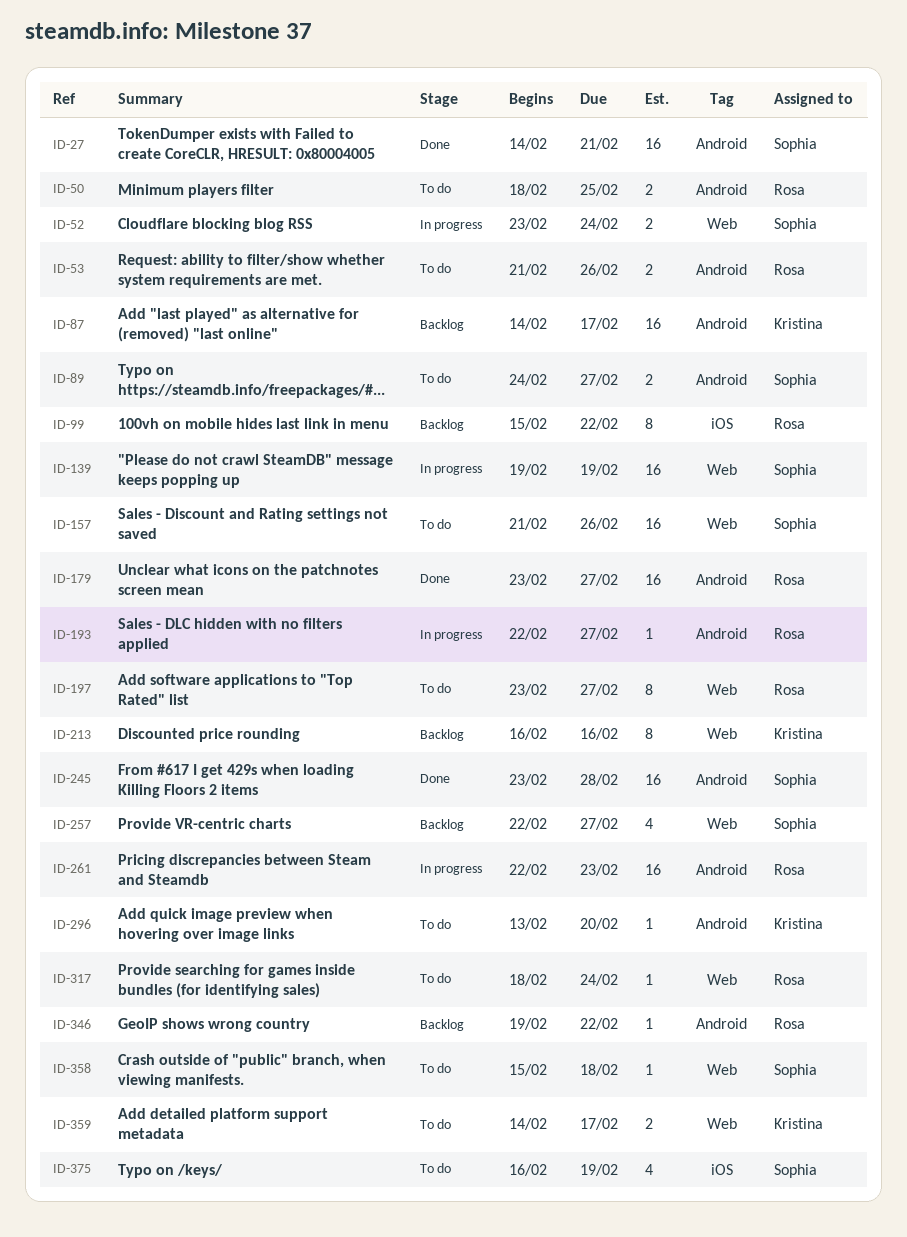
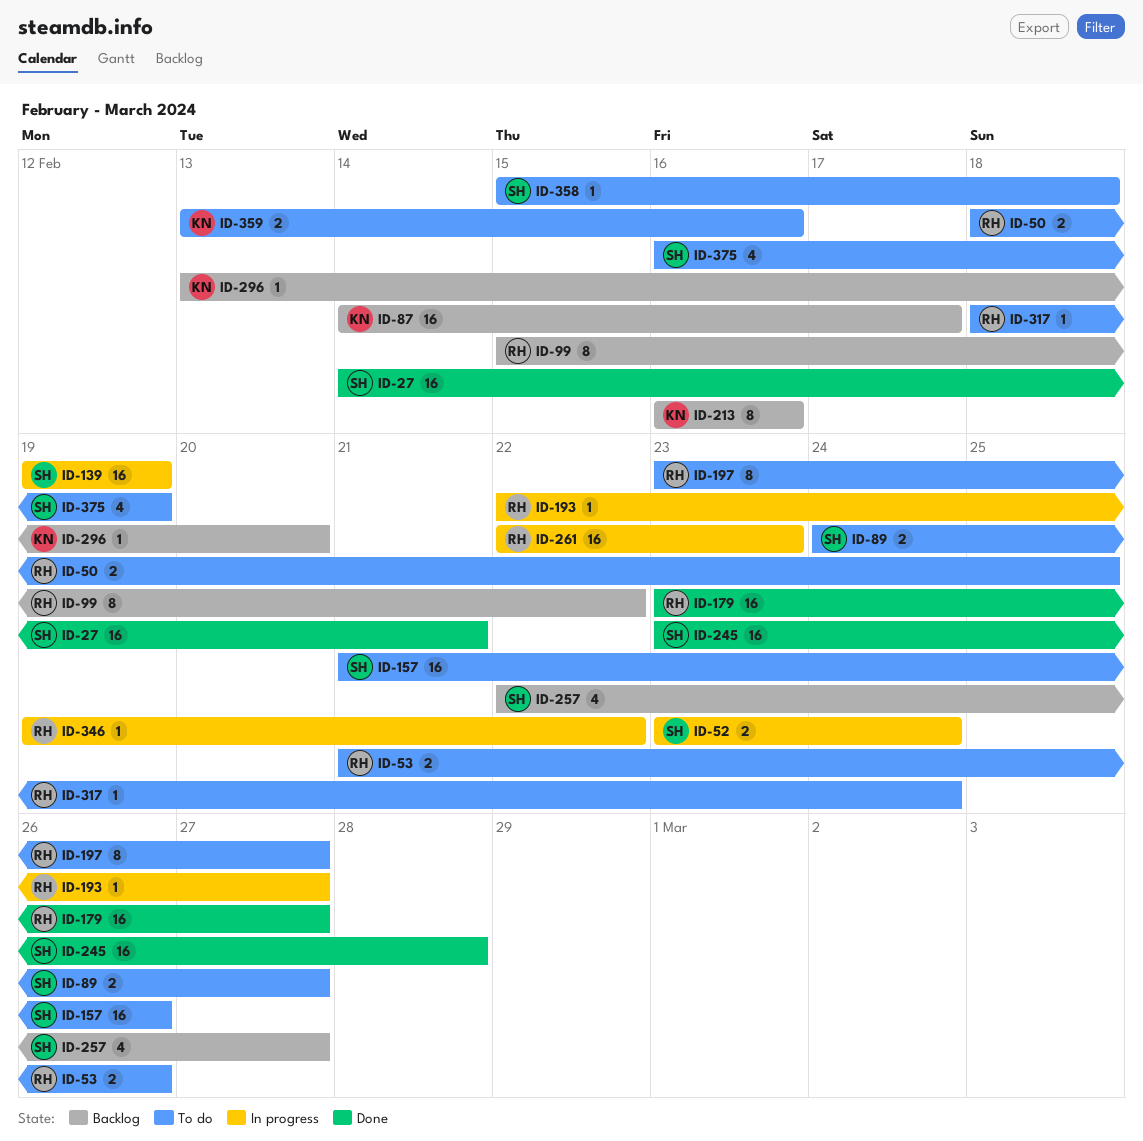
ID-296, status: To do -> Backlog
ID-346, status: Backlog -> In progress
ID-359, start: Feb 14 -> Feb 13
ID-359, due: Feb 17 -> Feb 16

